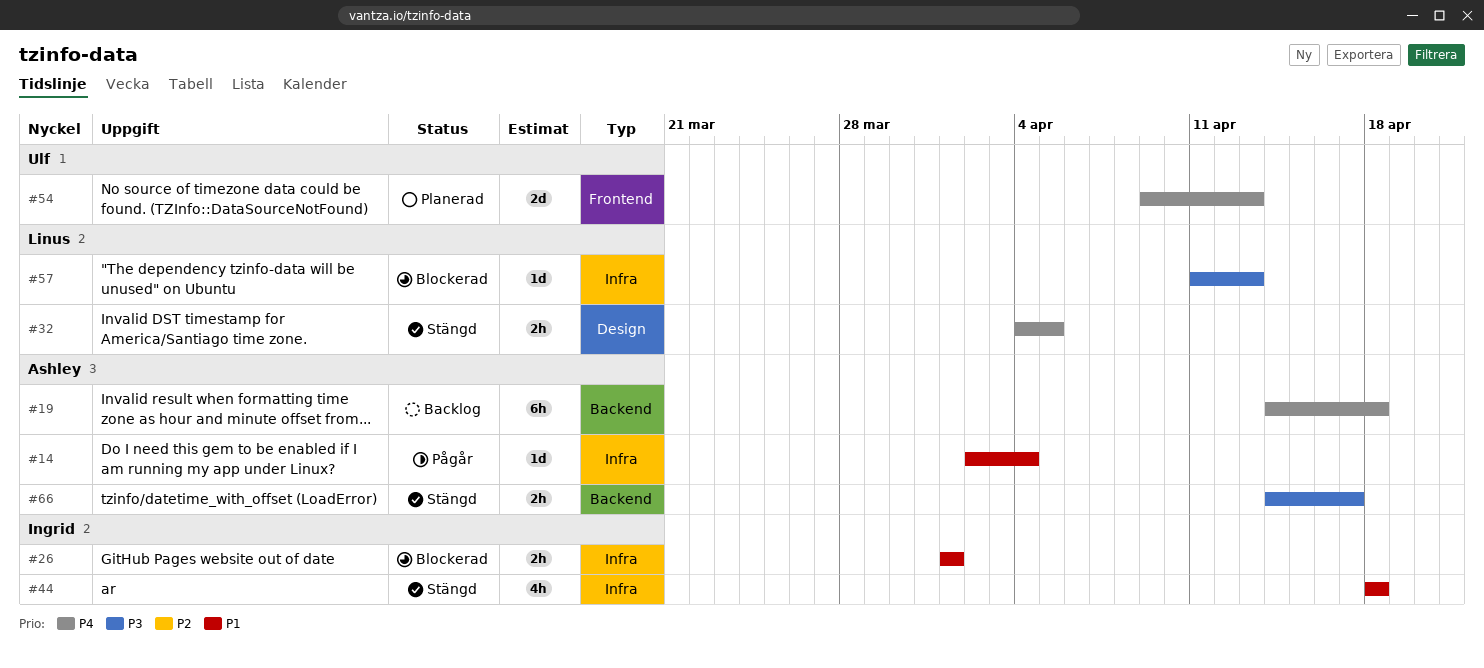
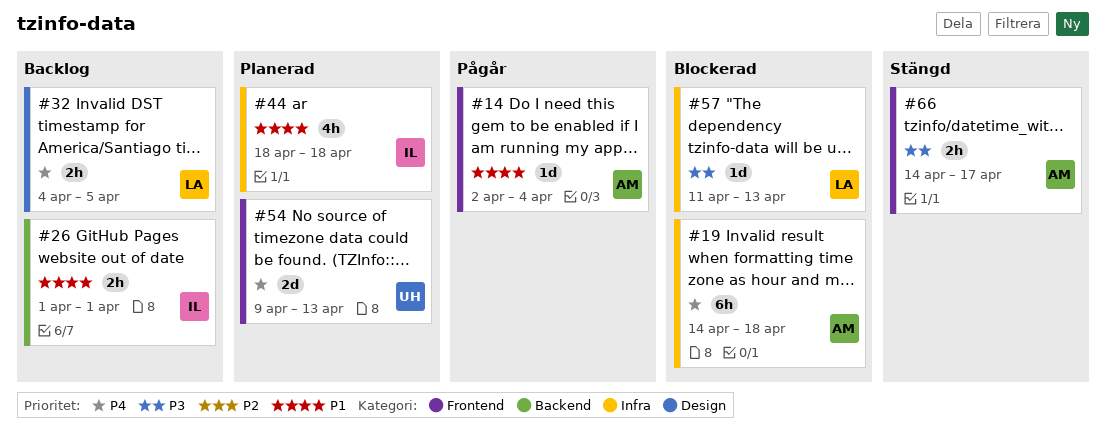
#14, label: Infra -> Frontend
#19, status: Backlog -> Blockerad
#19, label: Backend -> Infra
#26, status: Blockerad -> Backlog
#26, label: Infra -> Backend
#32, status: Stängd -> Backlog
#44, status: Stängd -> Planerad
#66, label: Backend -> Frontend

